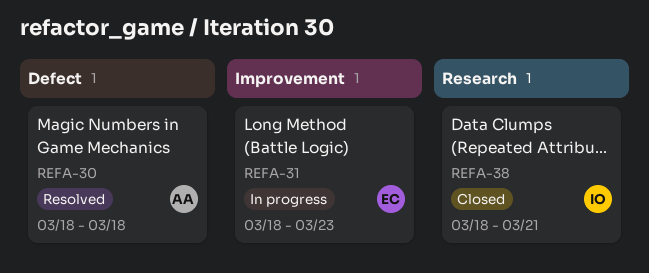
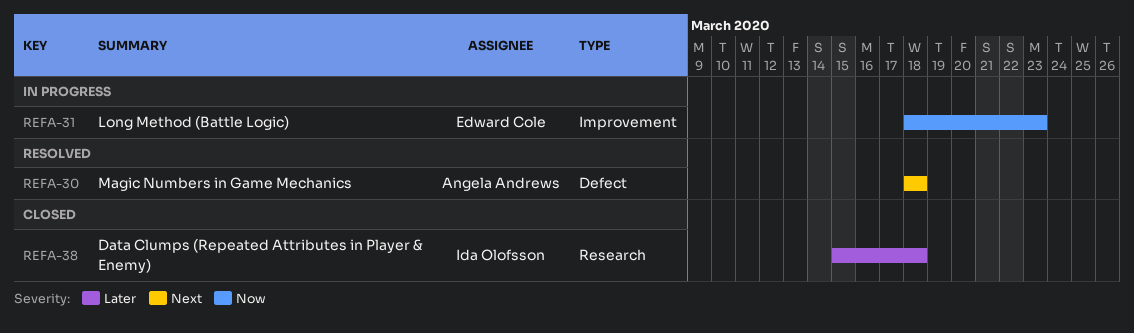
REFA-38, start: Mar 18 -> Mar 15
REFA-38, due: Mar 21 -> Mar 18

